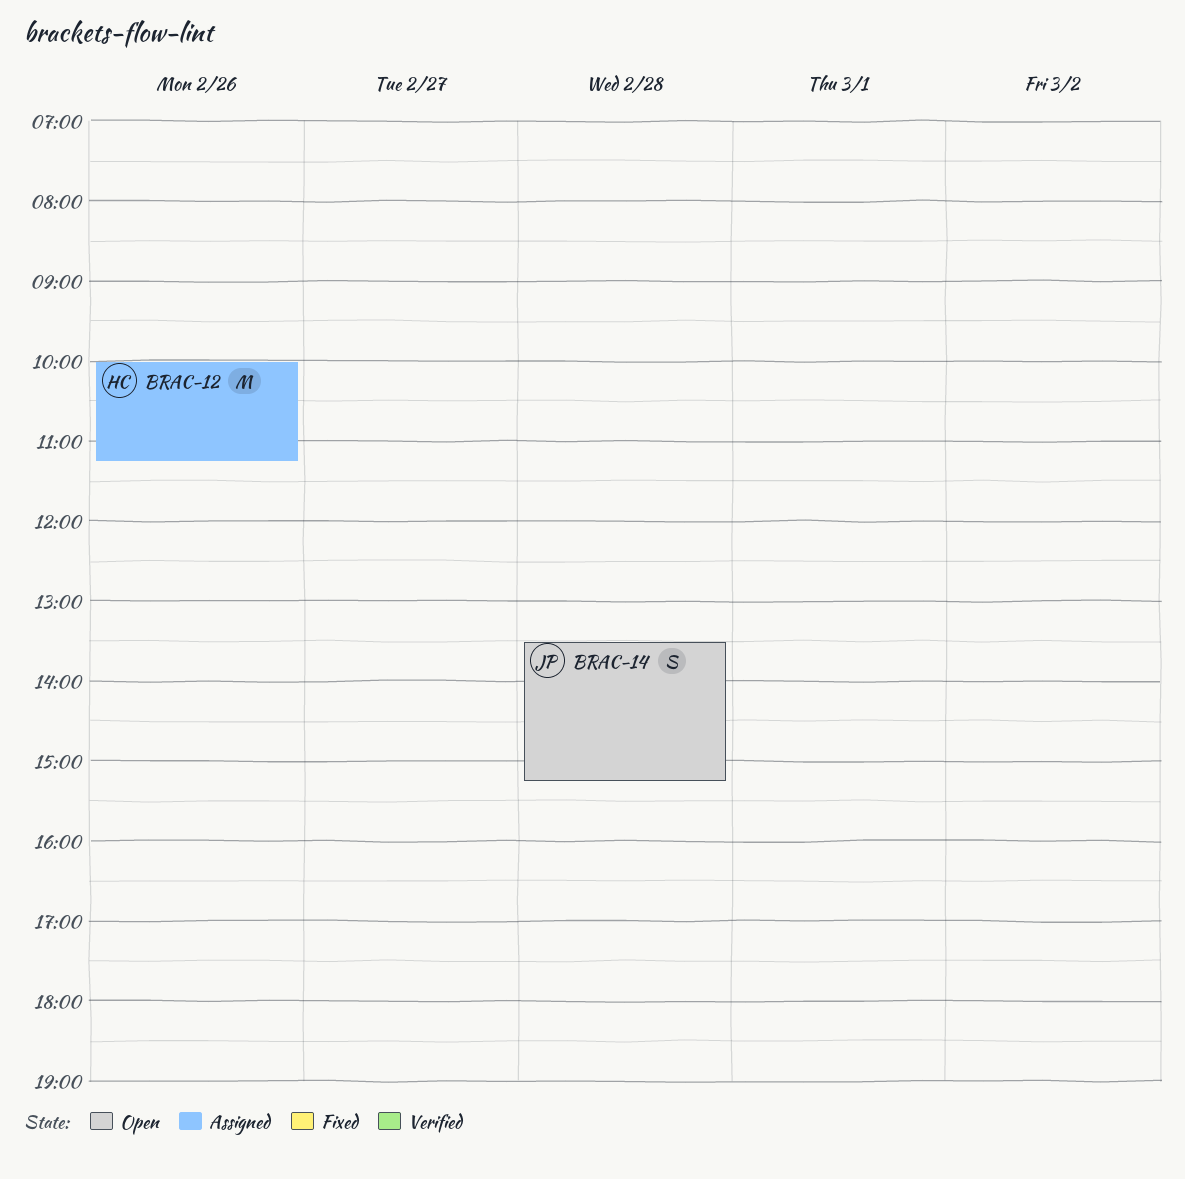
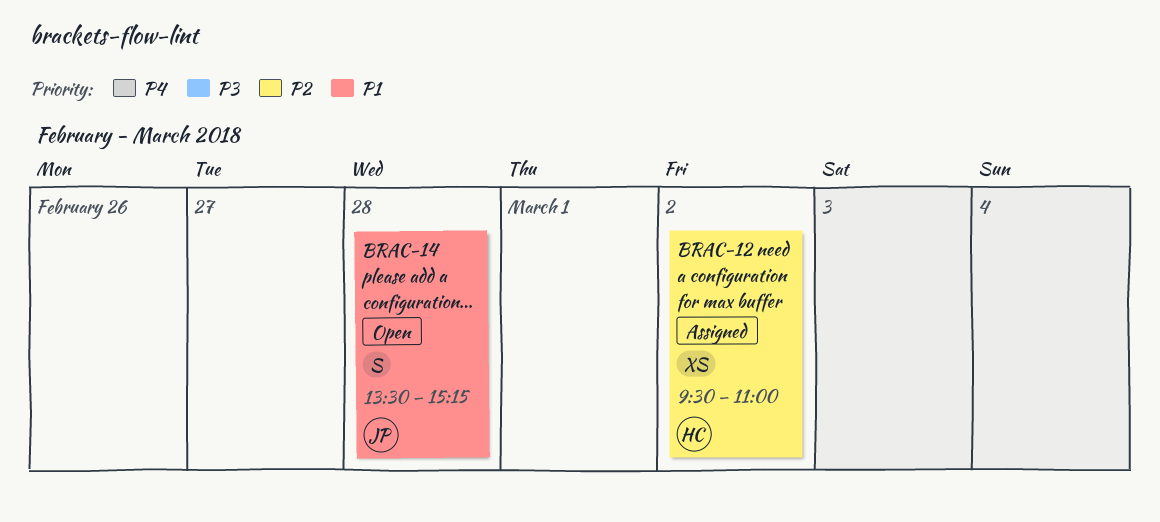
BRAC-12, estimate: M -> XS
BRAC-12, day: Feb 26 -> Mar 2
BRAC-12, begins: 10:00 -> 09:30
BRAC-12, ends: 11:15 -> 11:00

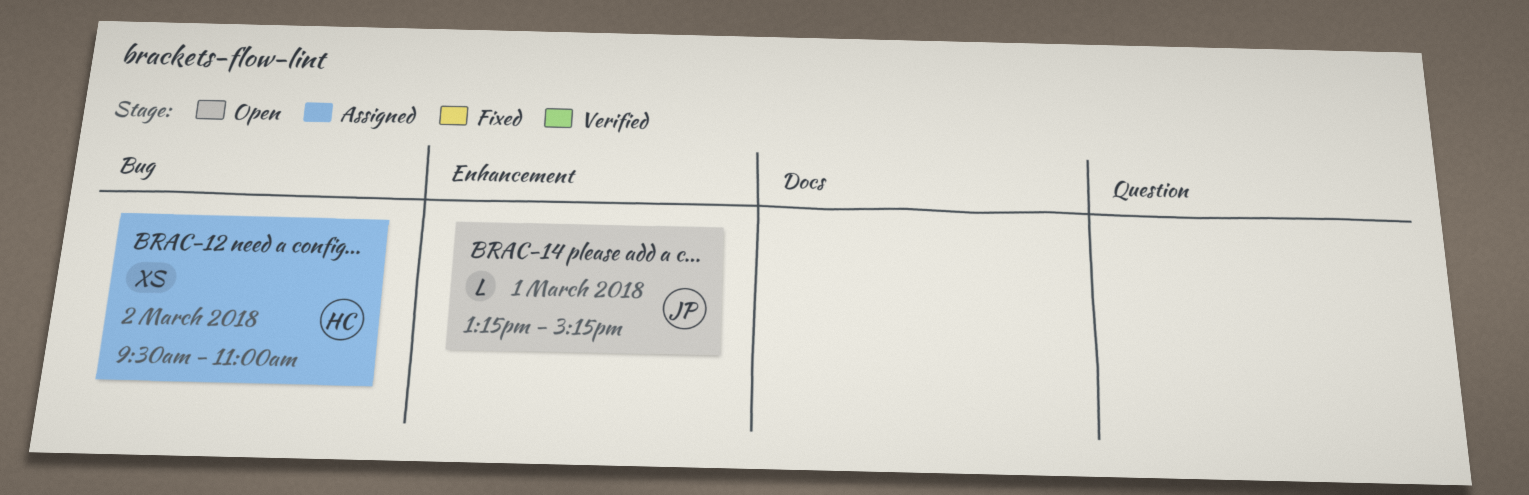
BRAC-14, estimate: S -> L
BRAC-14, day: Feb 28 -> Mar 1
BRAC-14, begins: 13:30 -> 13:15

